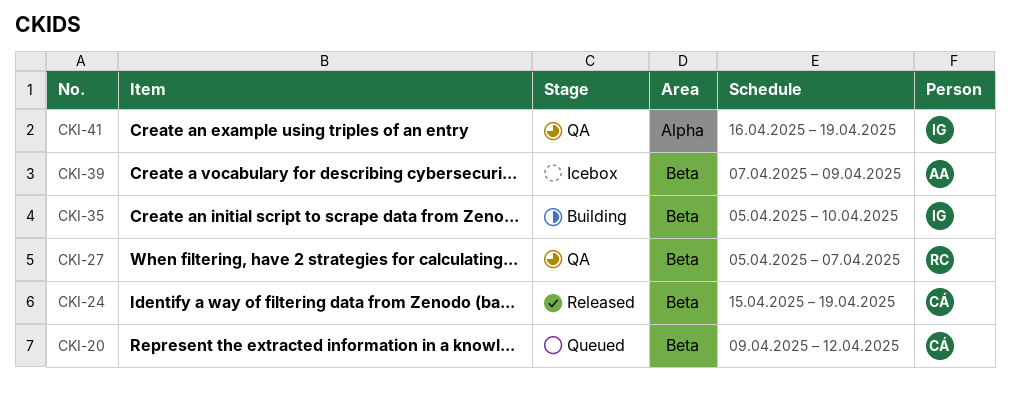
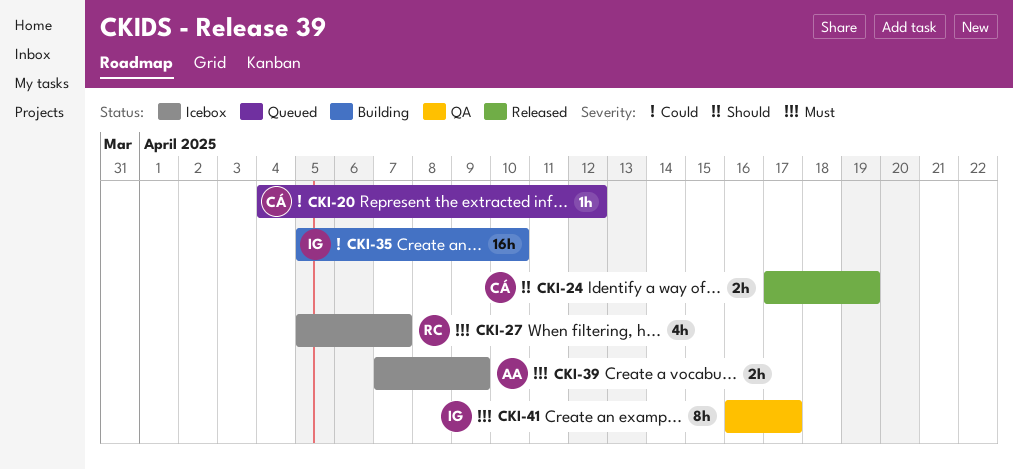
CKI-20, start: Apr 9 -> Apr 4
CKI-24, start: Apr 15 -> Apr 17
CKI-27, status: QA -> Icebox
CKI-41, due: Apr 19 -> Apr 17

